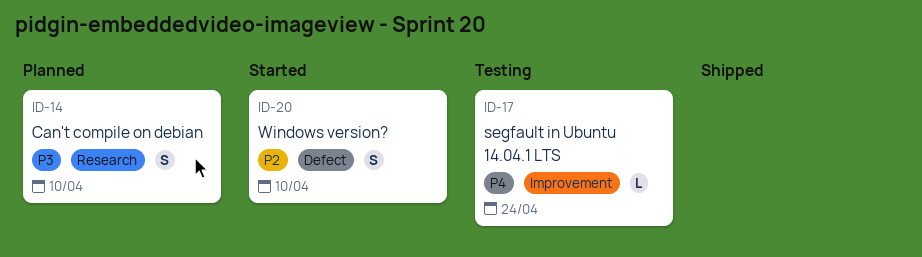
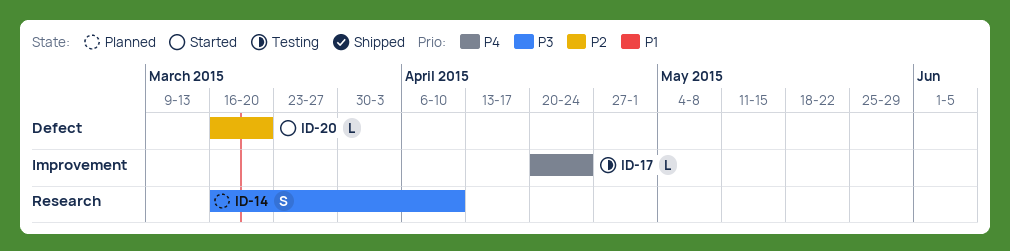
ID-20, estimate: S -> L
ID-20, due: Apr 10 -> Mar 20

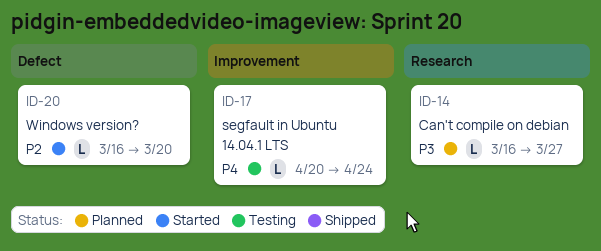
ID-14, estimate: S -> L
ID-14, due: Apr 10 -> Mar 27

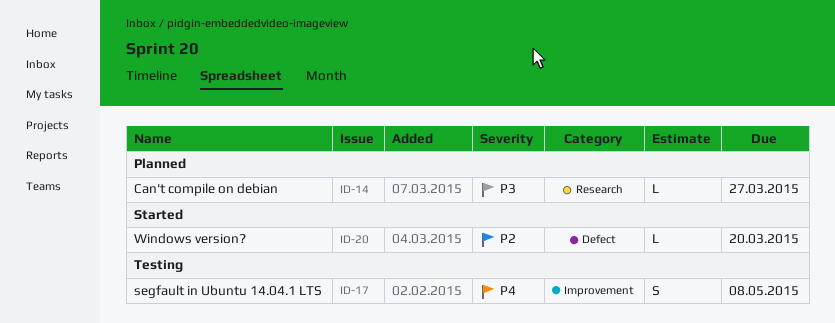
ID-17, estimate: L -> S
ID-17, due: Apr 24 -> May 8

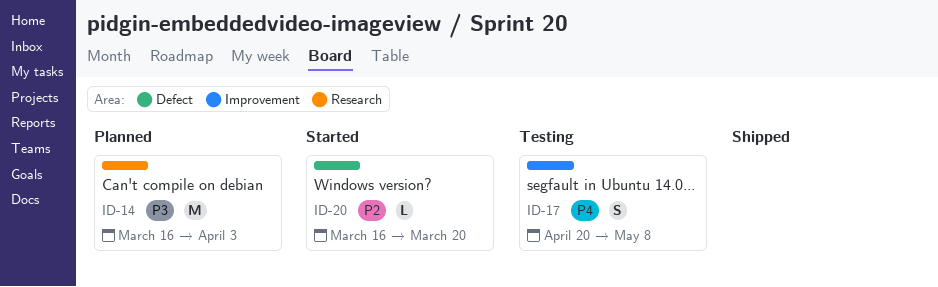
ID-14, estimate: L -> M
ID-14, due: Mar 27 -> Apr 3

